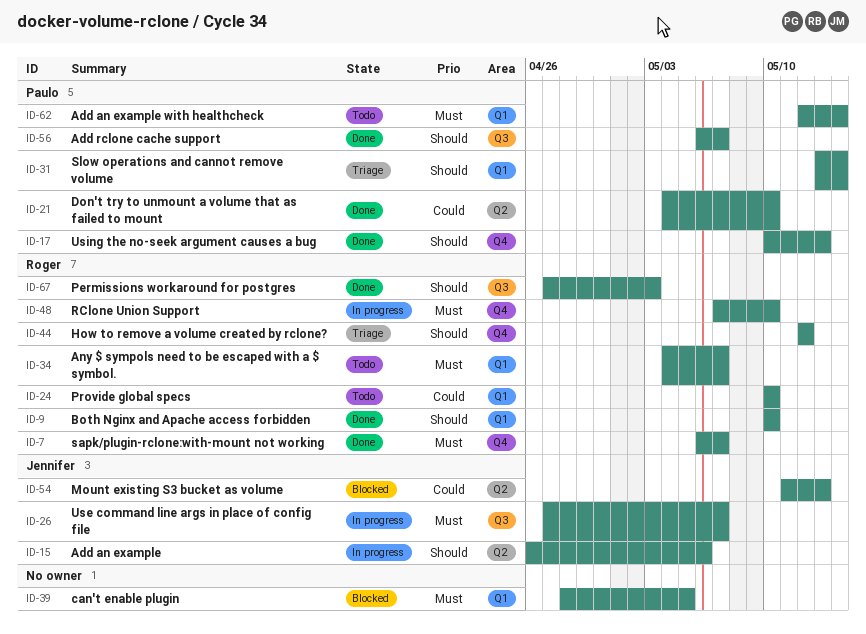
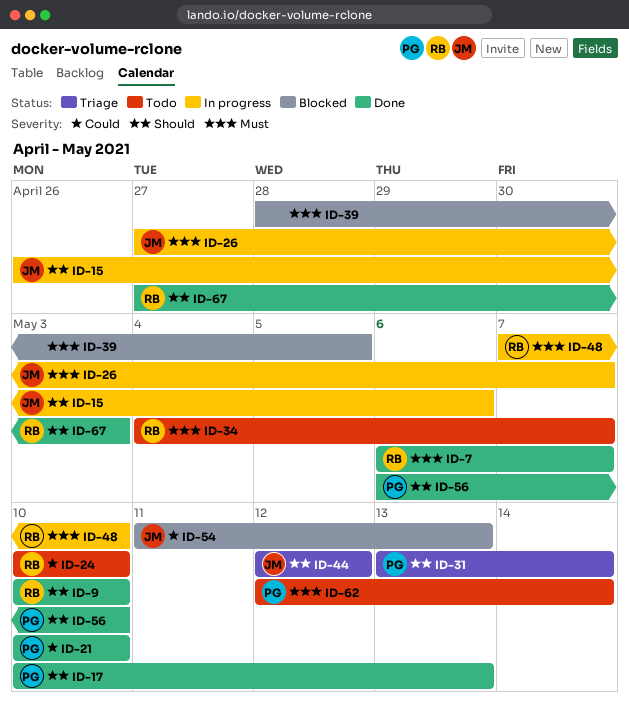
ID-21, start: May 4 -> May 10
ID-44, owner: Roger -> Jennifer
ID-56, due: May 7 -> May 10

